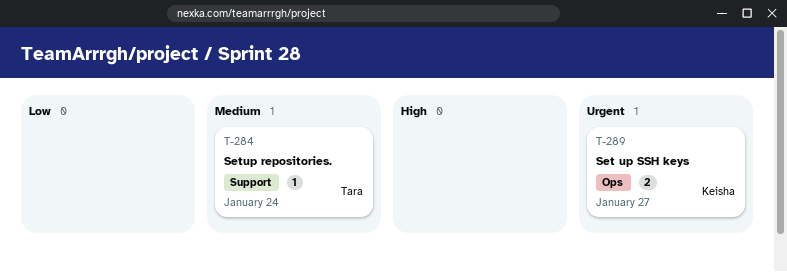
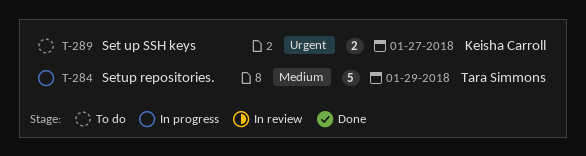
T-284, estimate: 1 -> 5
T-284, due: Jan 24 -> Jan 29

